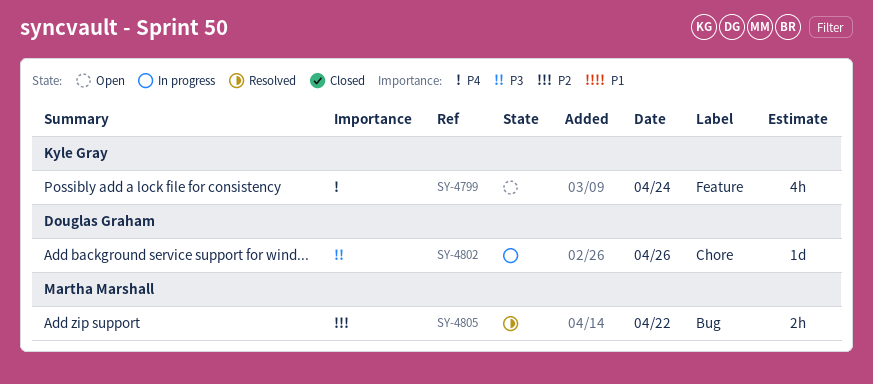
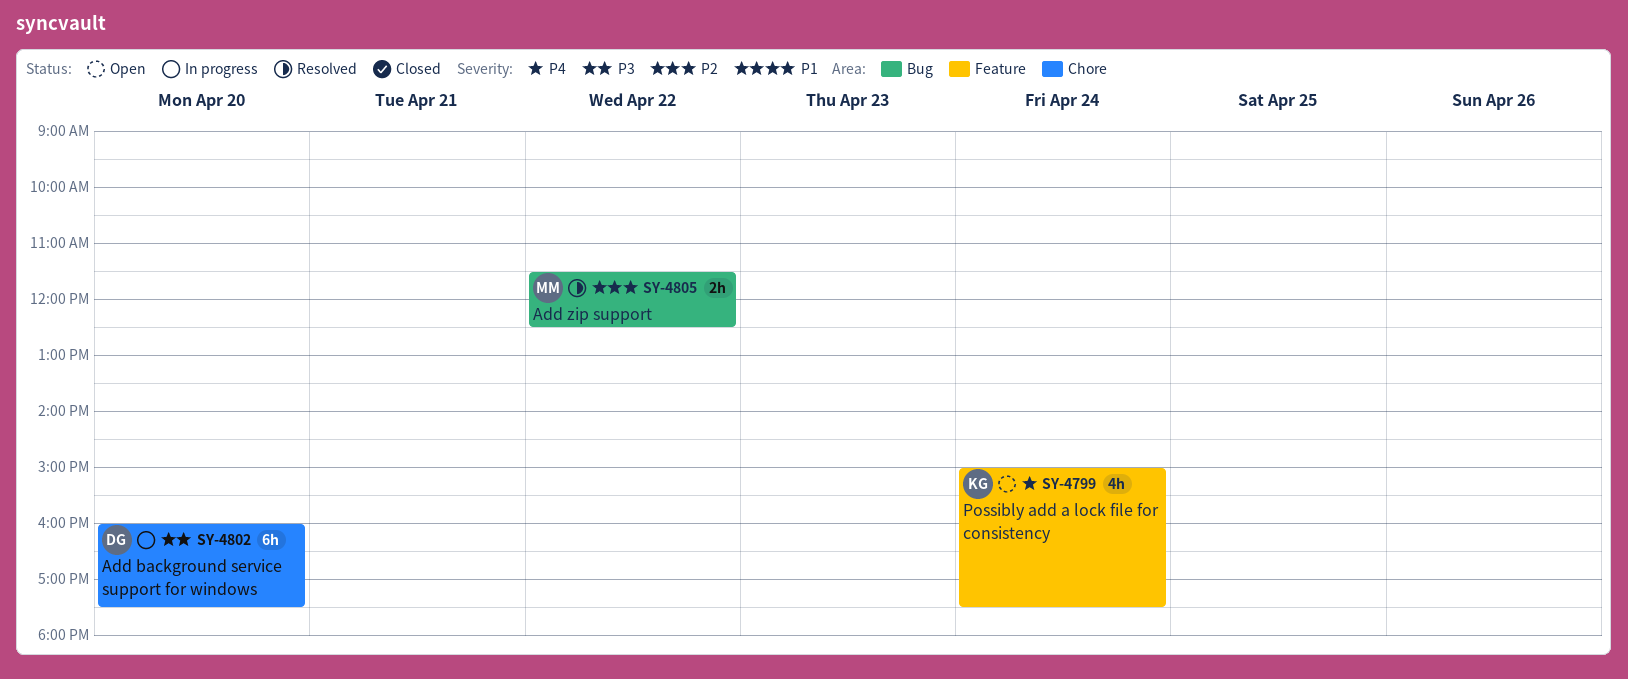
SY-4802, estimate: 1d -> 6h
SY-4802, day: Apr 26 -> Apr 20

